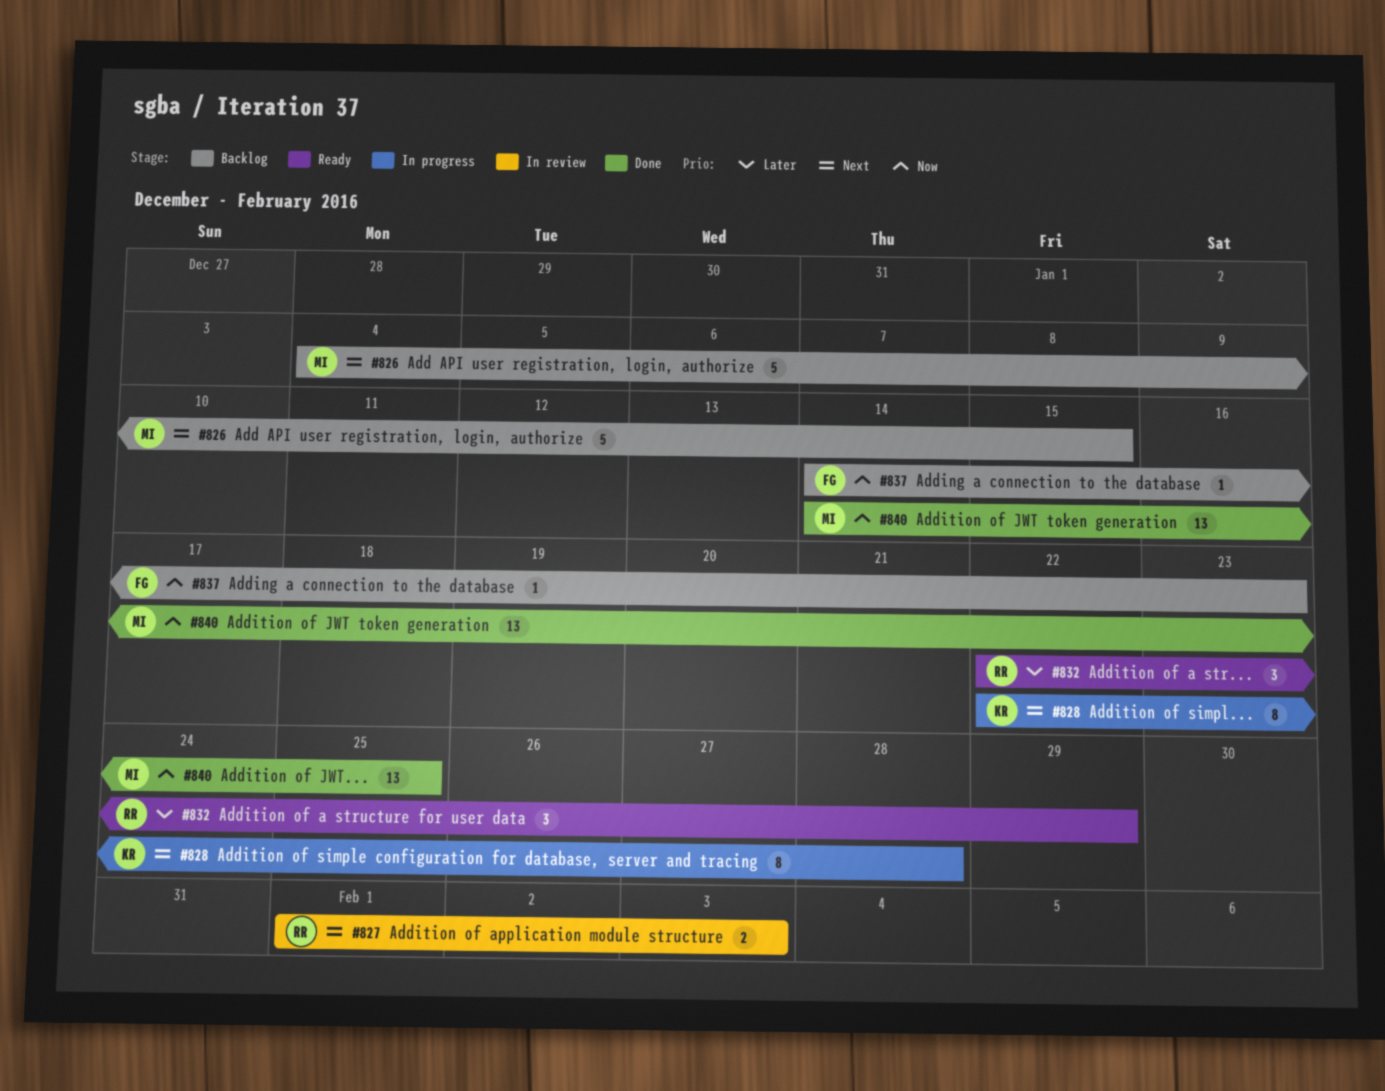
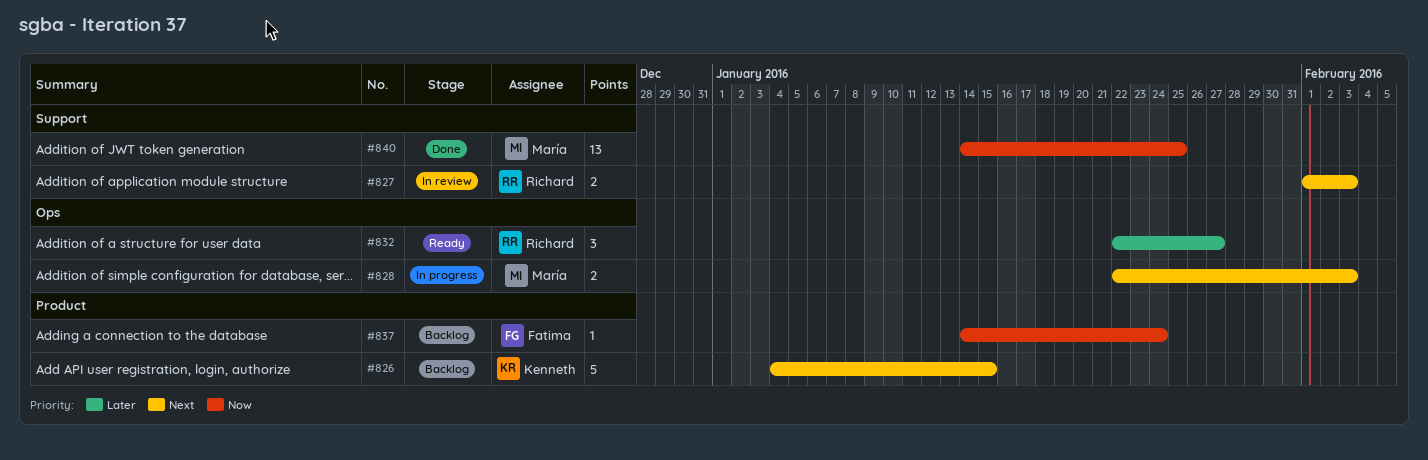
#826, owner: María -> Kenneth
#828, owner: Kenneth -> María
#828, estimate: 8 -> 2
#828, due: Jan 28 -> Feb 3
#832, due: Jan 29 -> Jan 27
#837, due: Jan 23 -> Jan 24

